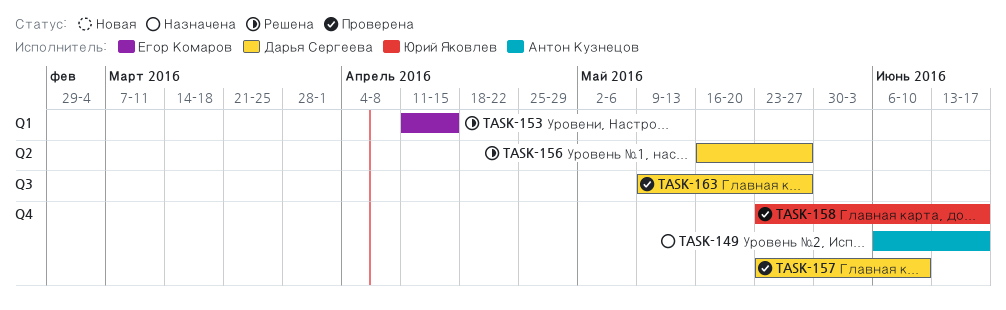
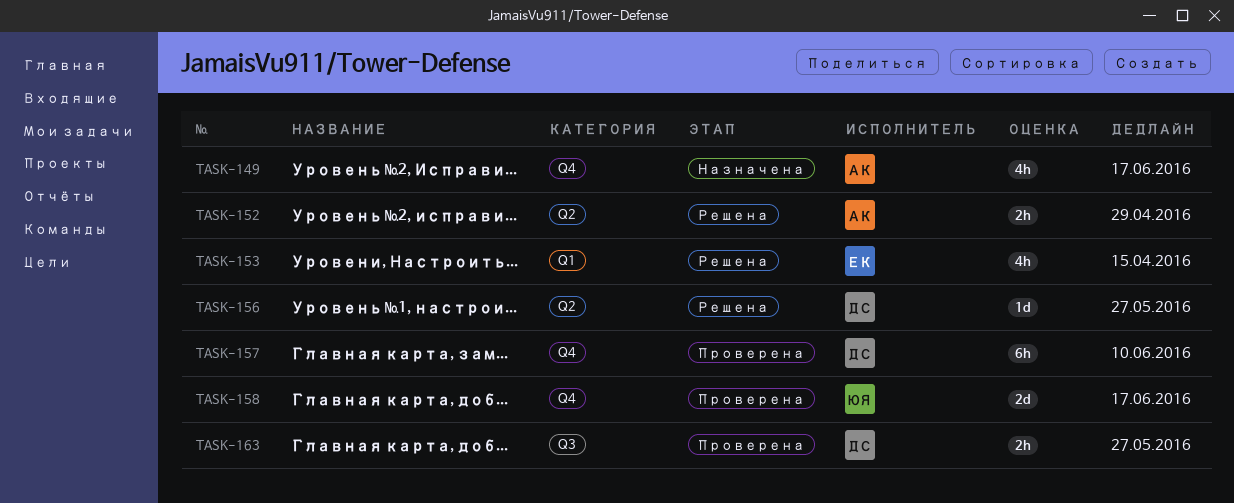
TASK-152: none -> present

